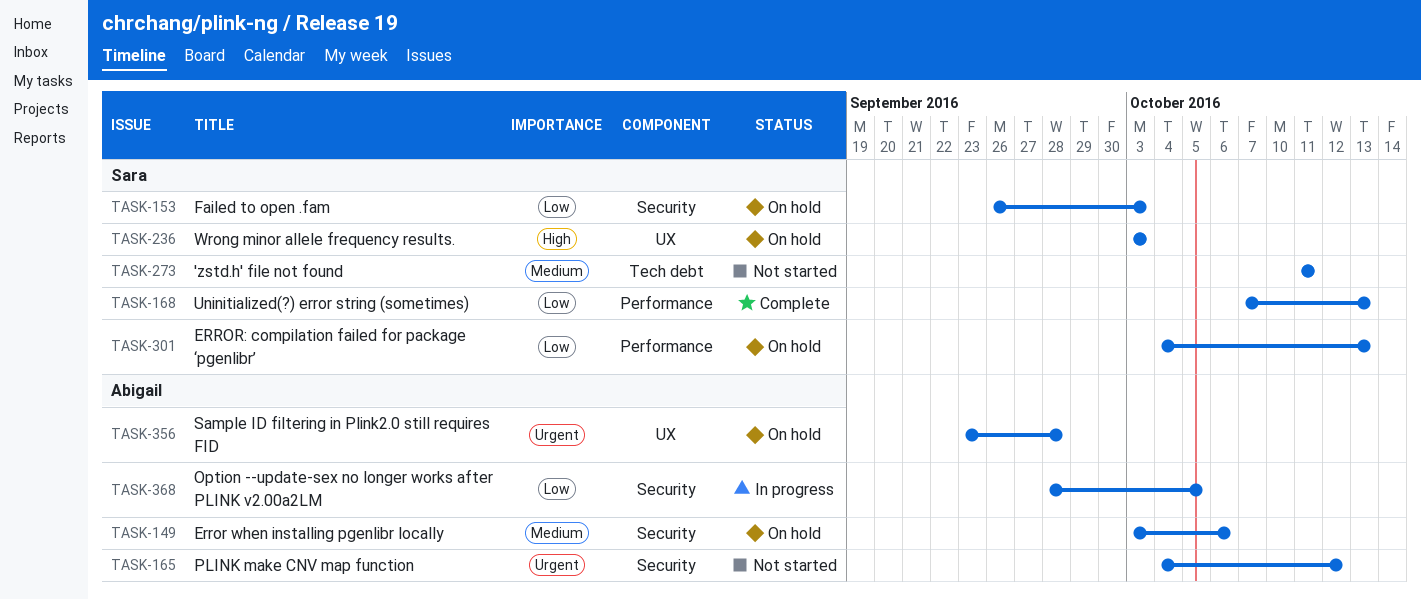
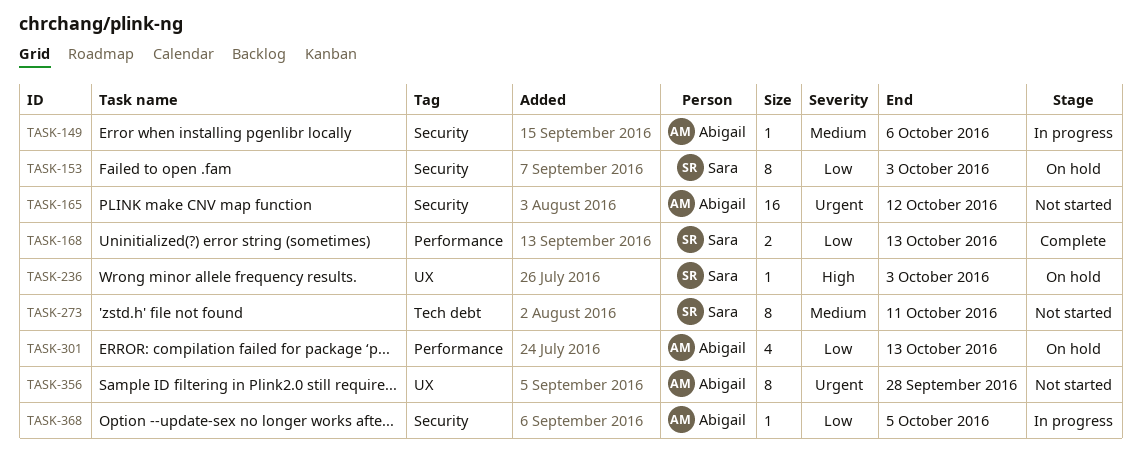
TASK-149, status: On hold -> In progress
TASK-301, owner: Sara -> Abigail
TASK-356, status: On hold -> Not started

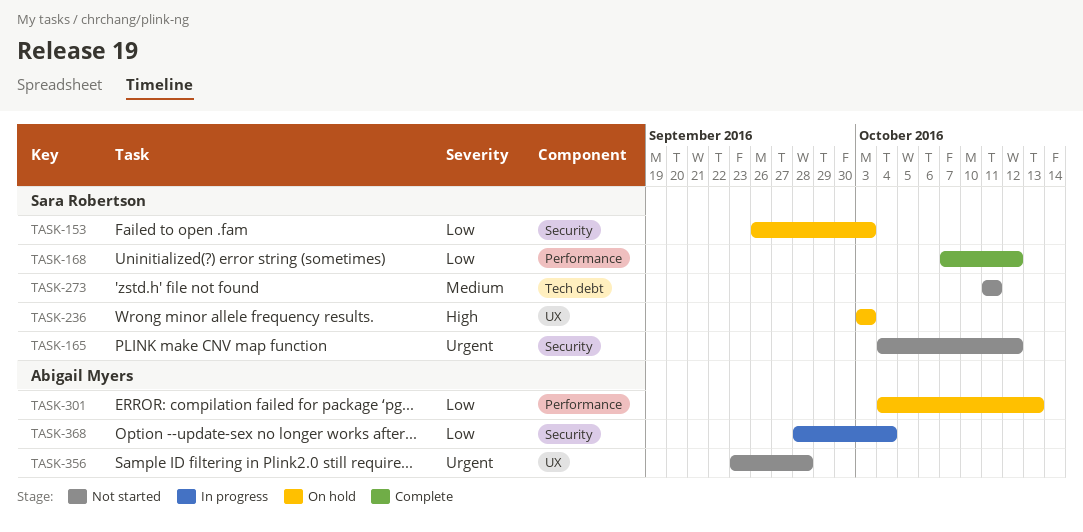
TASK-149: present -> none
TASK-165, owner: Abigail Myers -> Sara Robertson
TASK-168, due: Oct 13 -> Oct 12
TASK-368, due: Oct 5 -> Oct 4

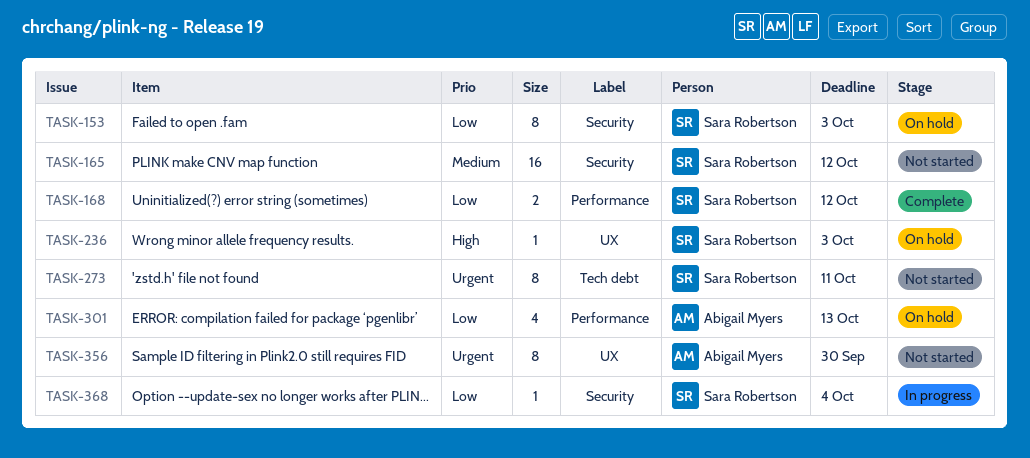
TASK-165, priority: Urgent -> Medium
TASK-273, priority: Medium -> Urgent
TASK-356, due: Sep 28 -> Sep 30
TASK-368, owner: Abigail Myers -> Sara Robertson

